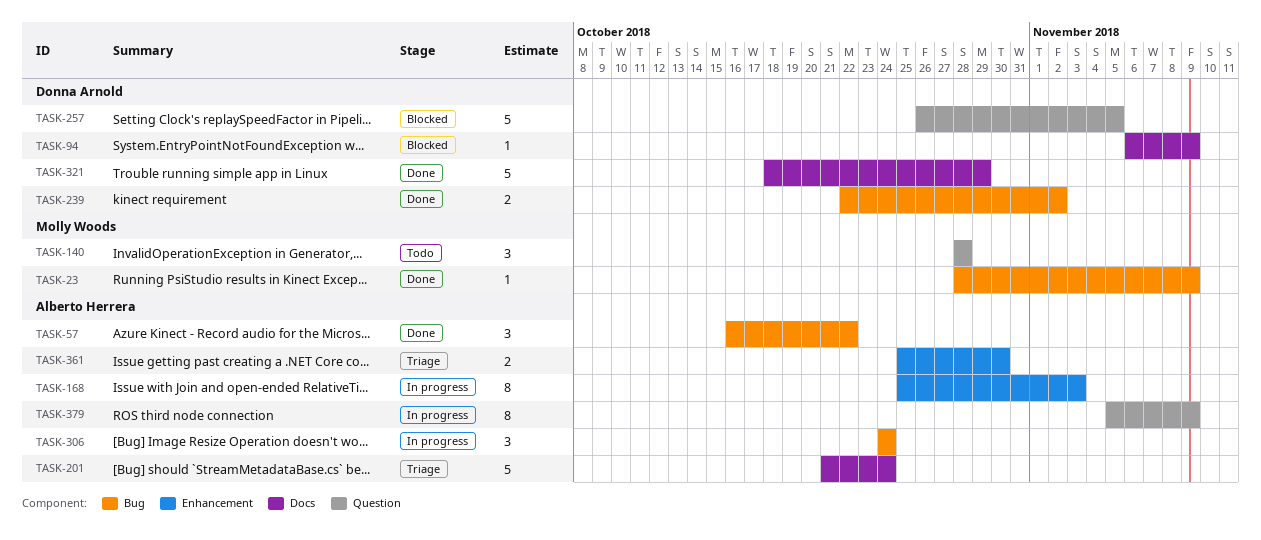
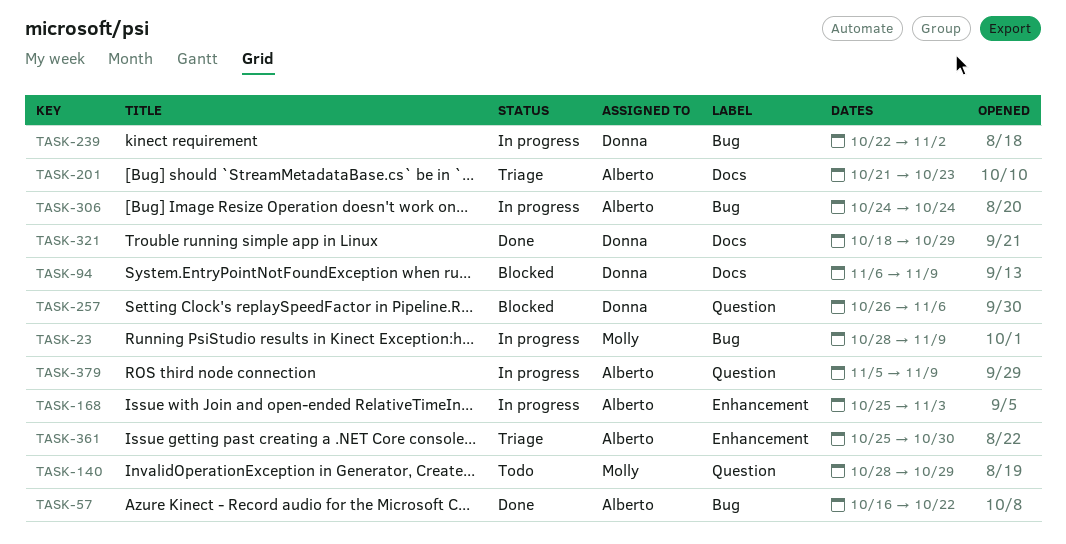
TASK-23, status: Done -> In progress
TASK-140, due: Oct 28 -> Oct 29
TASK-201, due: Oct 24 -> Oct 23
TASK-239, status: Done -> In progress
TASK-257, due: Nov 5 -> Nov 6

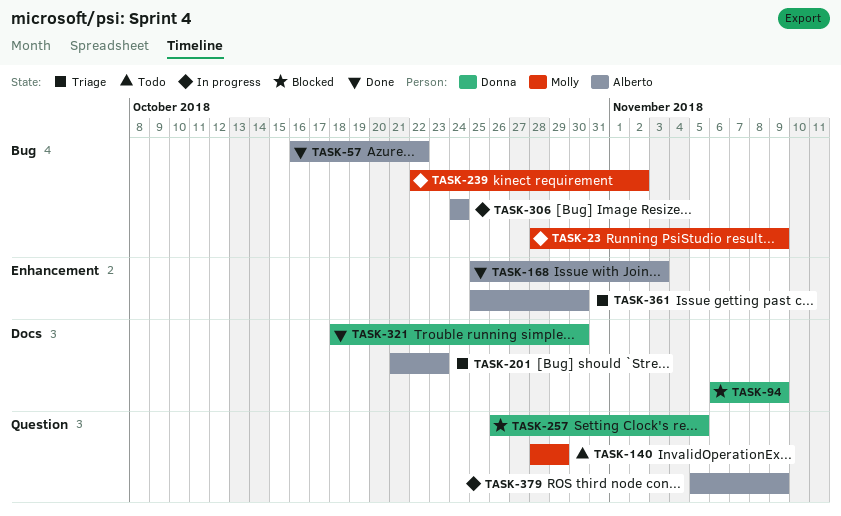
TASK-168, status: In progress -> Done
TASK-239, owner: Donna -> Molly
TASK-257, due: Nov 6 -> Nov 5
TASK-321, due: Oct 29 -> Oct 30

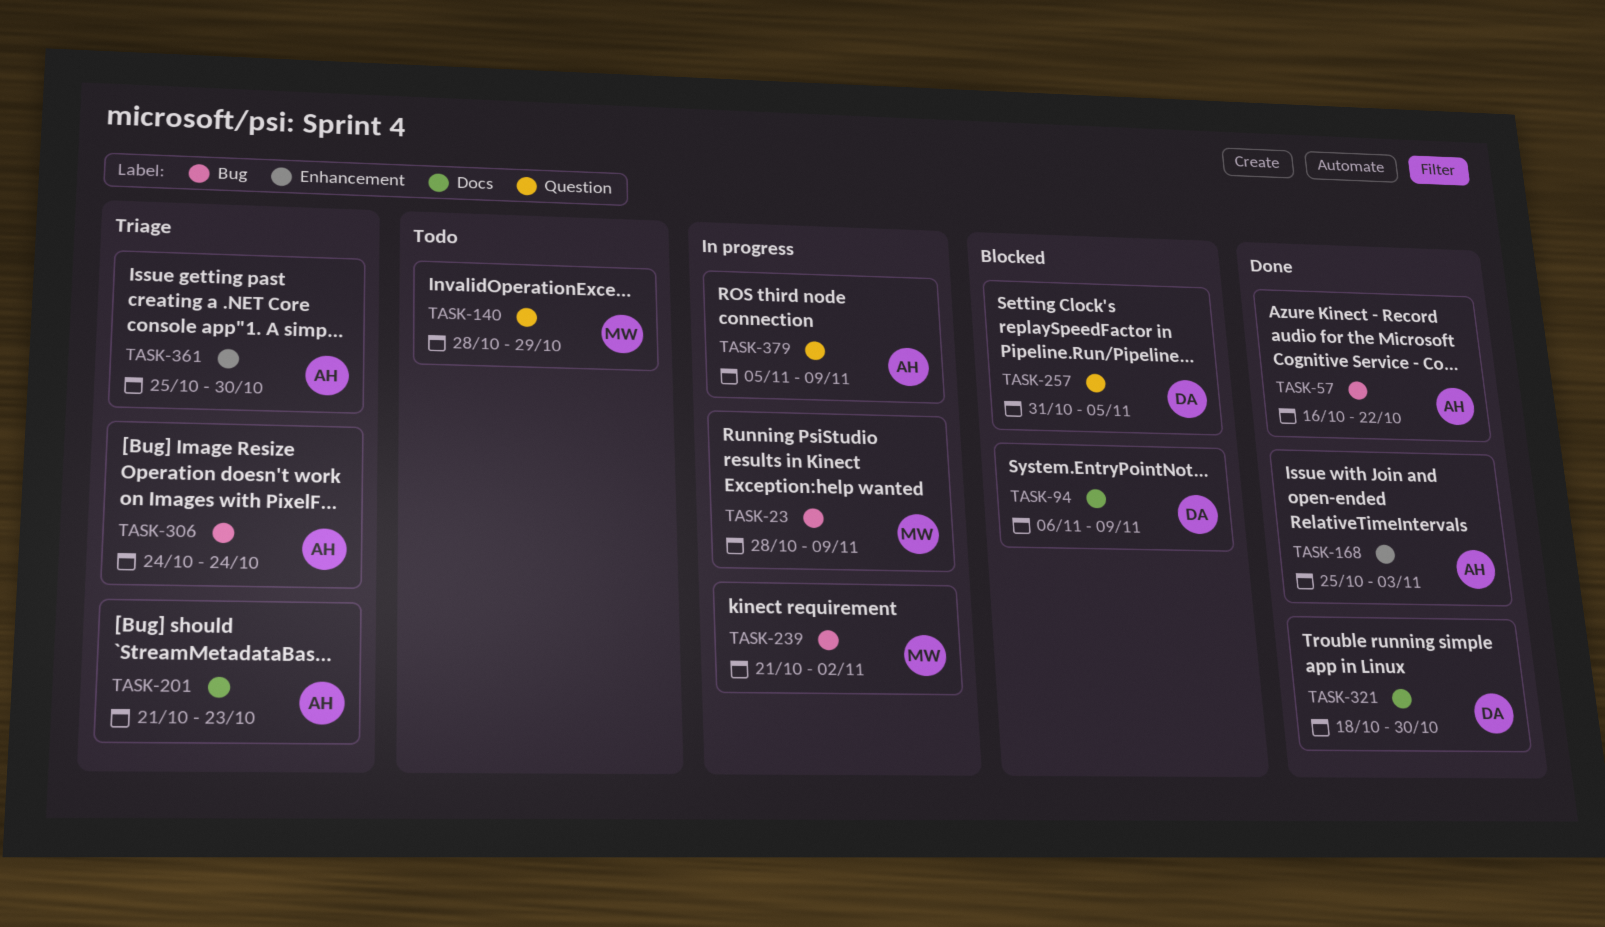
TASK-239, start: Oct 22 -> Oct 21
TASK-257, start: Oct 26 -> Oct 31
TASK-306, status: In progress -> Triage

